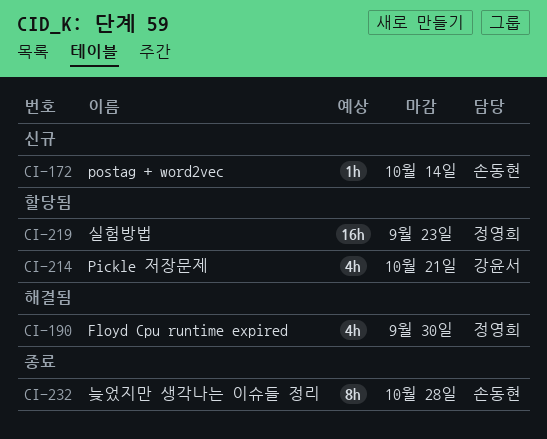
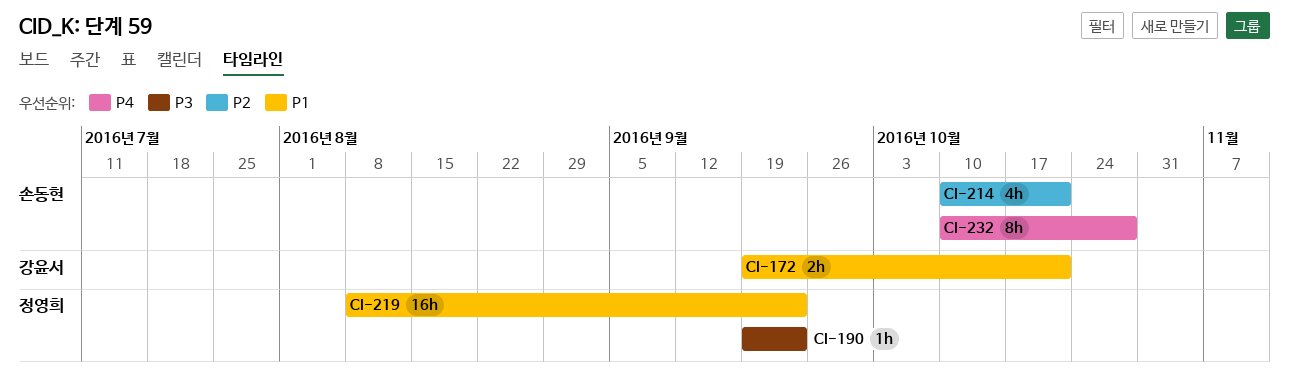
CI-172, owner: 손동현 -> 강윤서
CI-172, estimate: 1h -> 2h
CI-172, due: Oct 14 -> Oct 21
CI-190, estimate: 4h -> 1h
CI-190, due: Sep 30 -> Sep 23
CI-214, owner: 강윤서 -> 손동현

